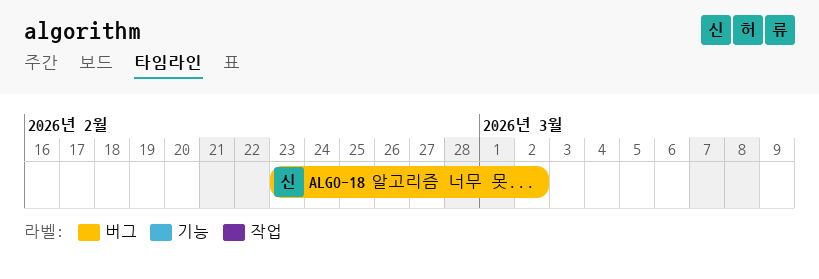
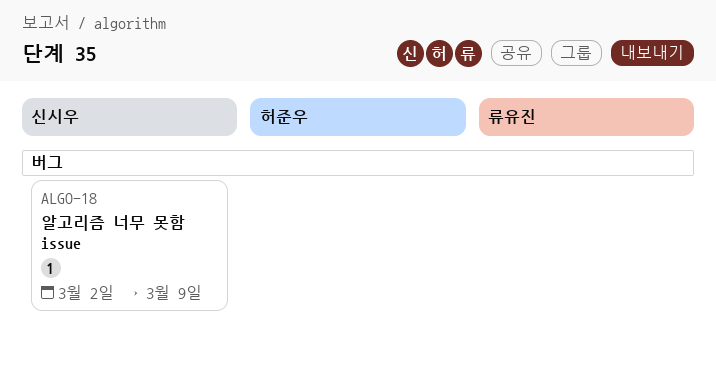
ALGO-18, start: Feb 23 -> Mar 2
ALGO-18, due: Mar 2 -> Mar 9

